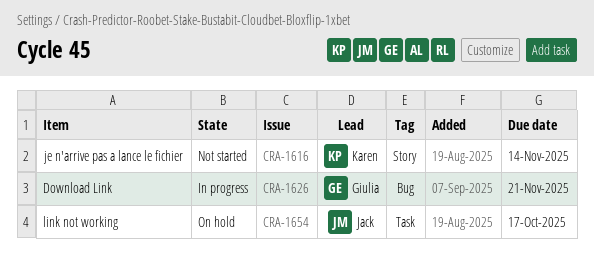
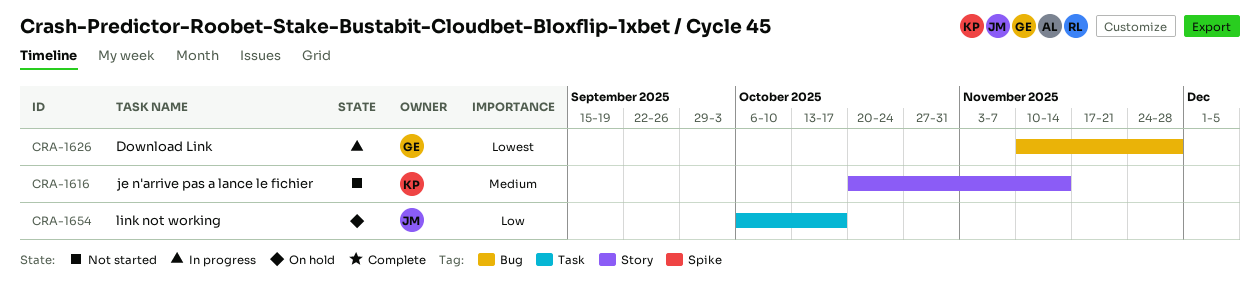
CRA-1626, due: Nov 21 -> Nov 28

